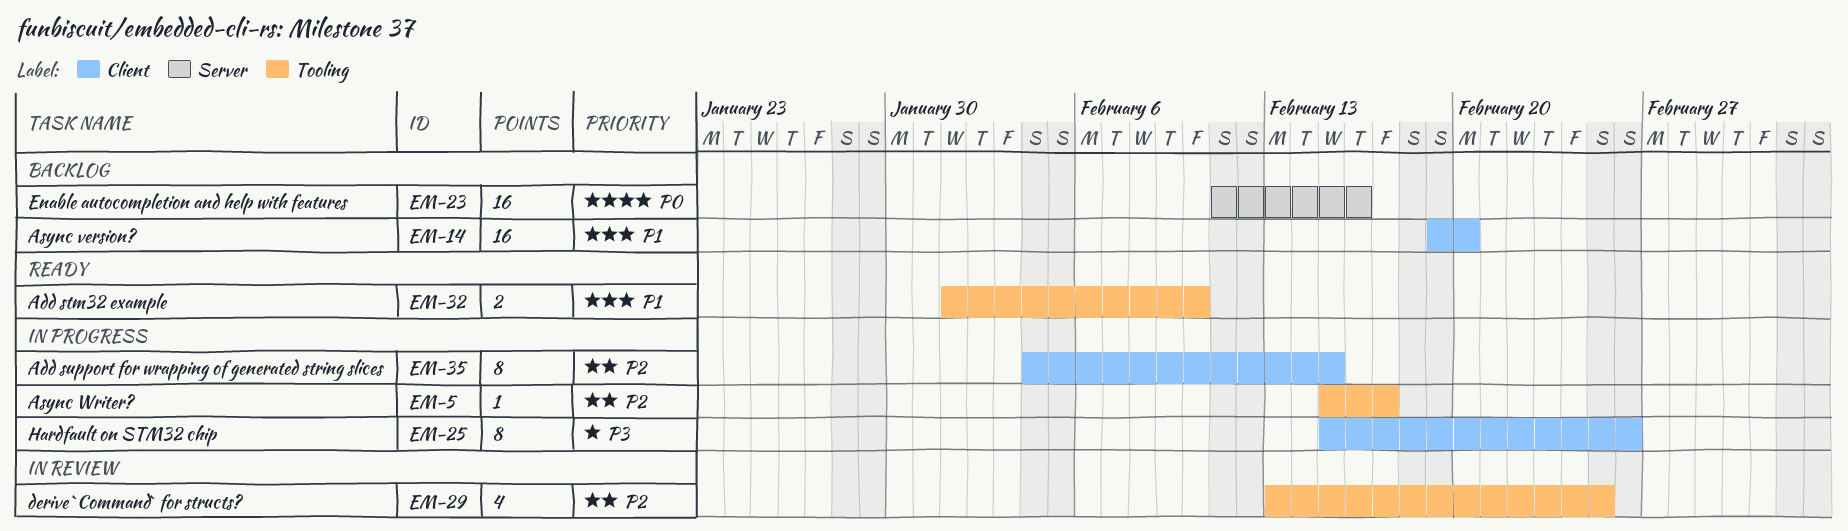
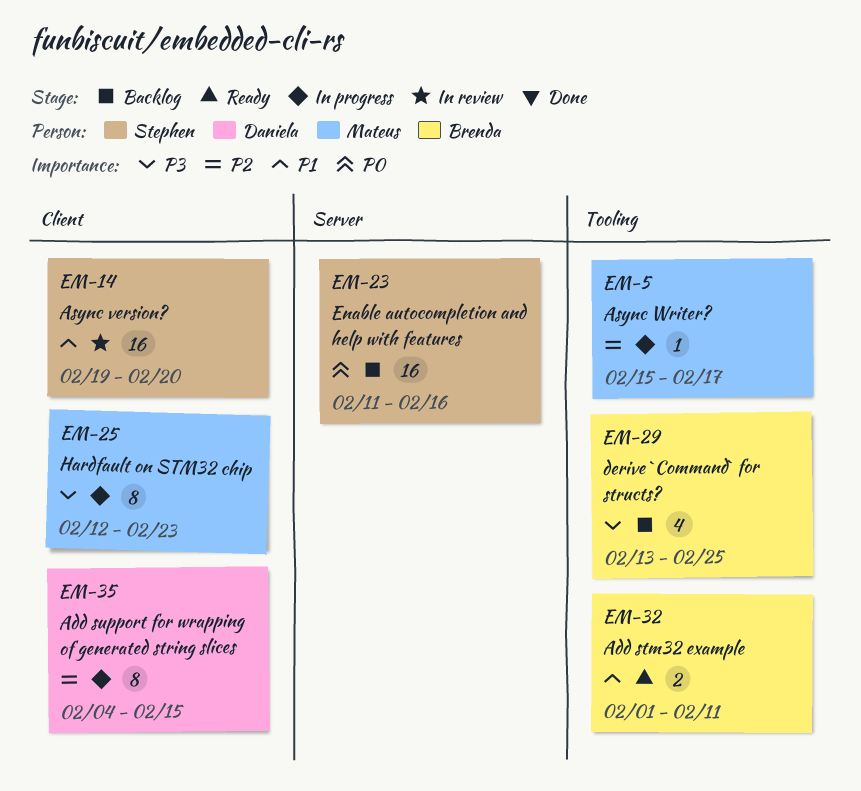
EM-14, status: Backlog -> In review
EM-25, start: Feb 15 -> Feb 12
EM-25, due: Feb 26 -> Feb 23
EM-29, status: In review -> Backlog
EM-29, priority: P2 -> P3
EM-32, due: Feb 10 -> Feb 11

